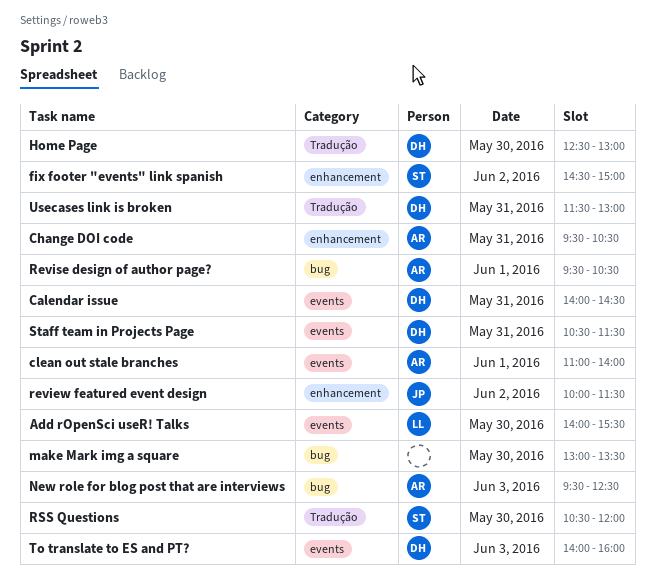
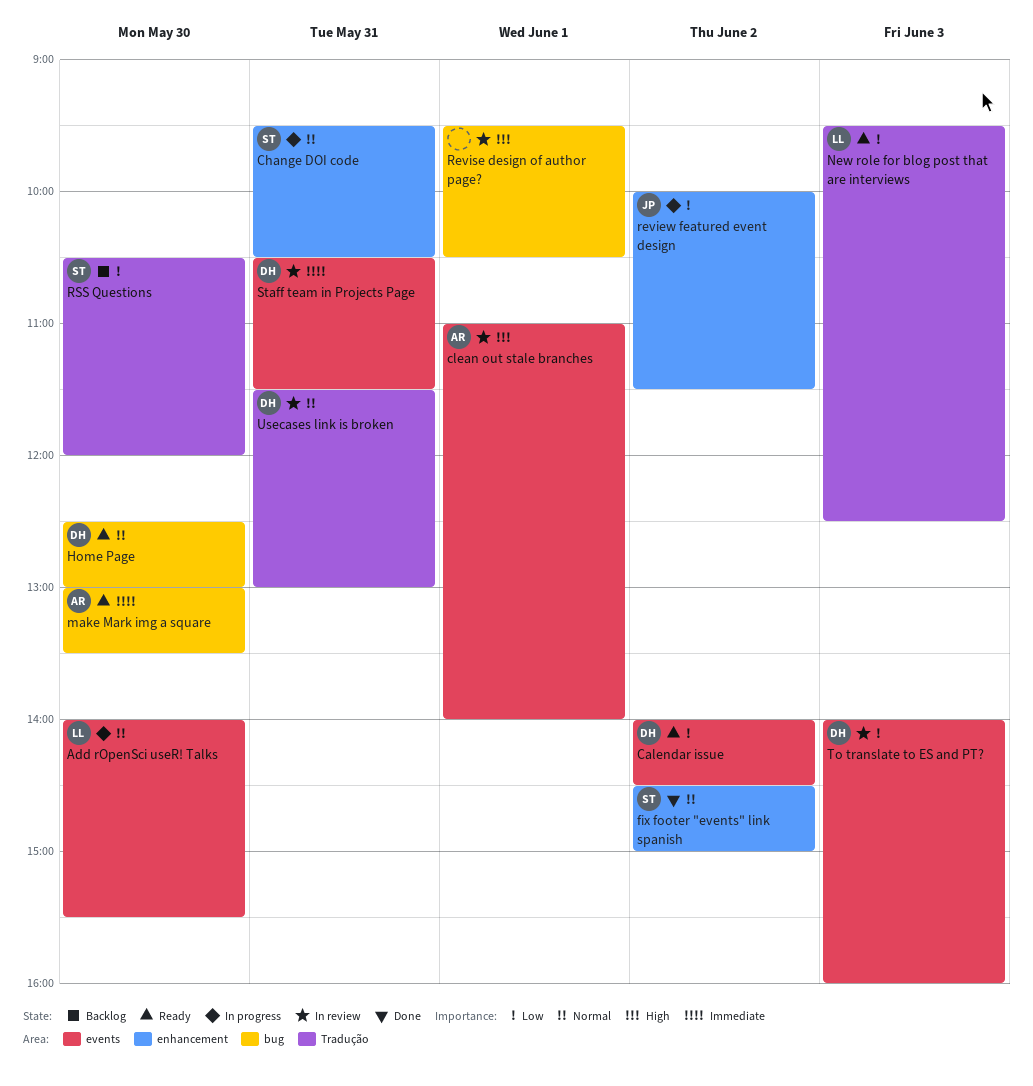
Calendar issue, day: May 31 -> Jun 2
Change DOI code, owner: AR -> ST
Home Page, label: Tradução -> bug
make Mark img a square, owner: none -> AR
New role for blog post that are interviews, owner: AR -> LL
New role for blog post that are interviews, label: bug -> Tradução
Revise design of author page?, owner: AR -> none

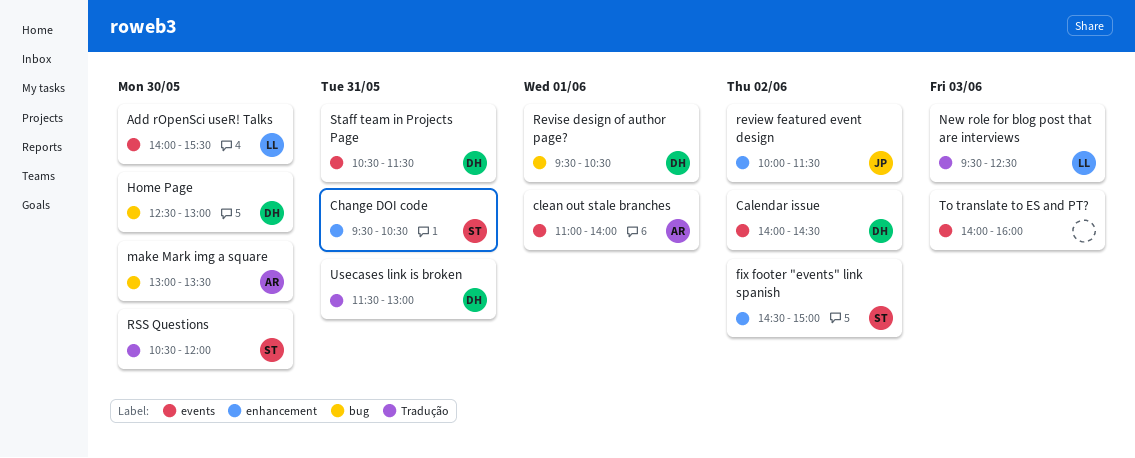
Revise design of author page?, owner: none -> DH
To translate to ES and PT?, owner: DH -> none

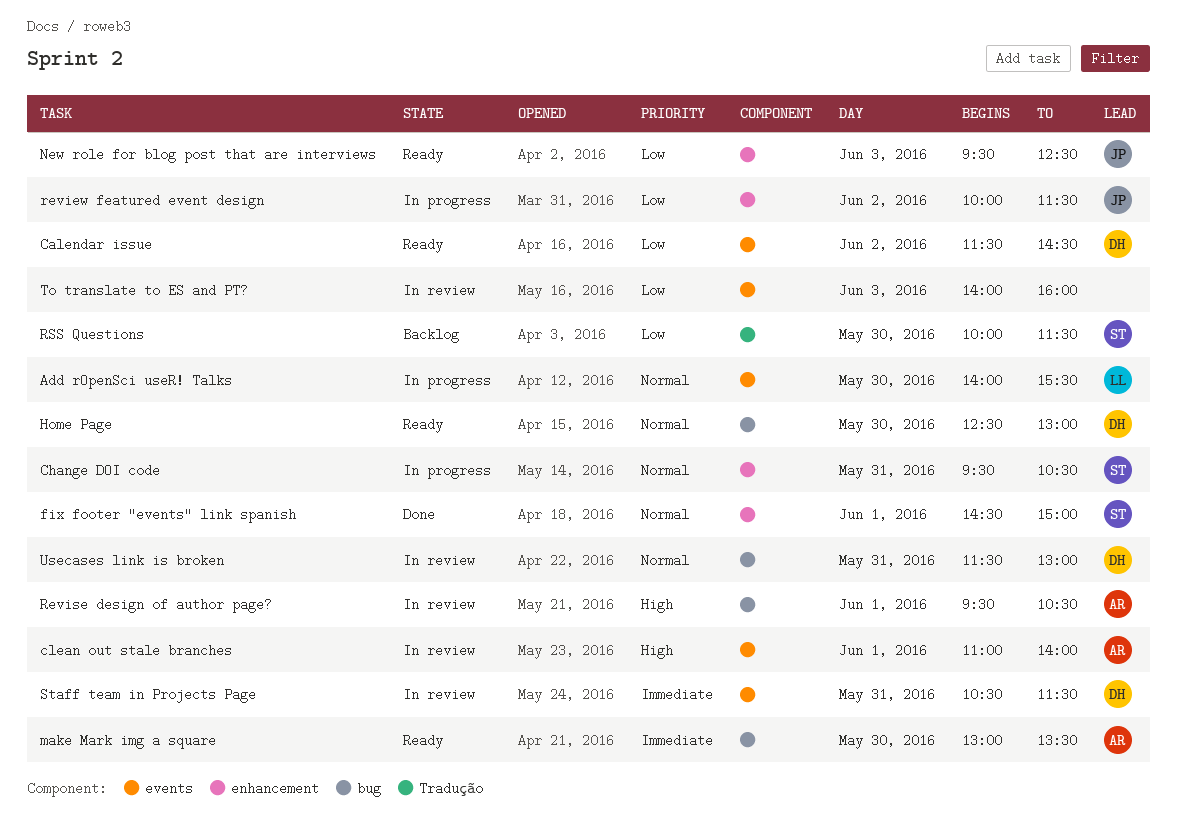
Calendar issue, begins: 14:00 -> 11:30
fix footer "events" link spanish, day: Jun 2 -> Jun 1
New role for blog post that are interviews, owner: LL -> JP
New role for blog post that are interviews, label: Tradução -> enhancement
Revise design of author page?, owner: DH -> AR
RSS Questions, begins: 10:30 -> 10:00
RSS Questions, ends: 12:00 -> 11:30
Usecases link is broken, label: Tradução -> bug

